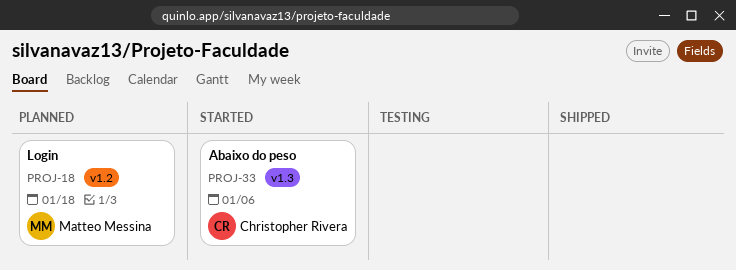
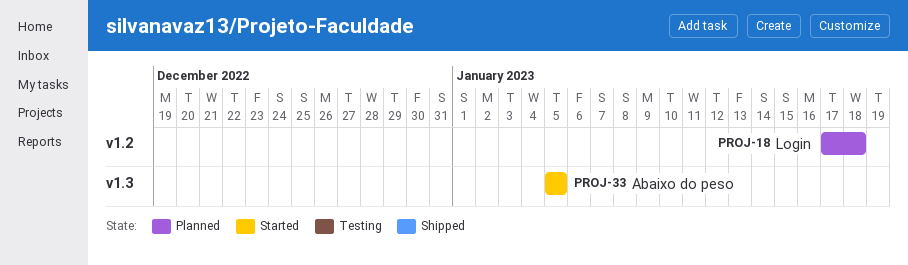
PROJ-33, due: Jan 6 -> Jan 5

